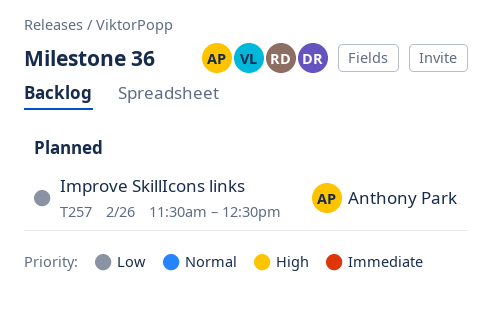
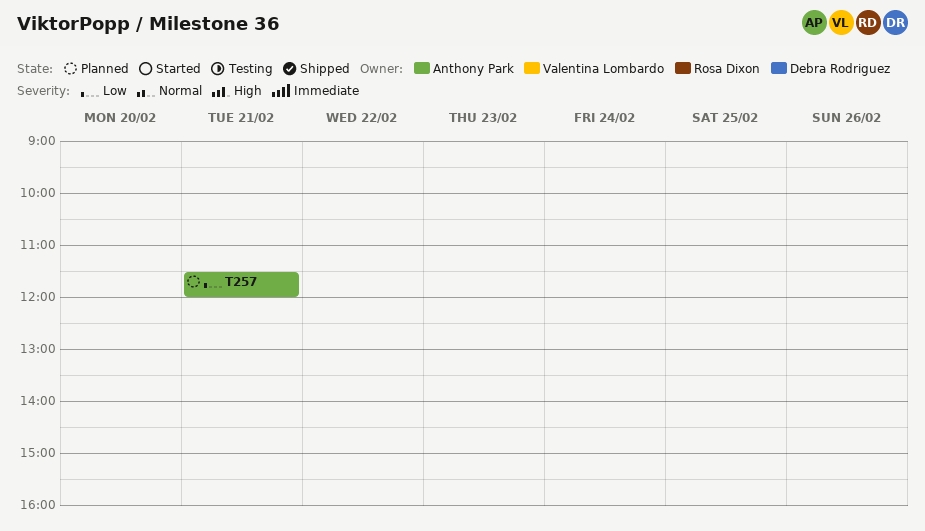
T257, day: Feb 26 -> Feb 21
T257, ends: 12:30 -> 12:00

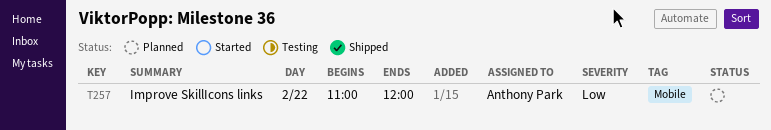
T257, day: Feb 21 -> Feb 22
T257, begins: 11:30 -> 11:00

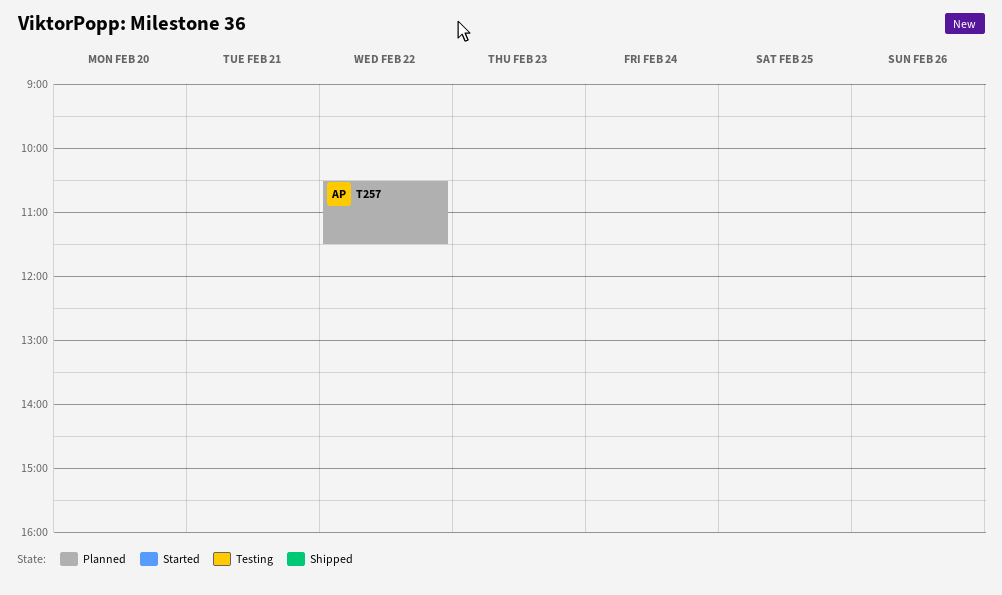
T257, begins: 11:00 -> 10:30
T257, ends: 12:00 -> 11:30

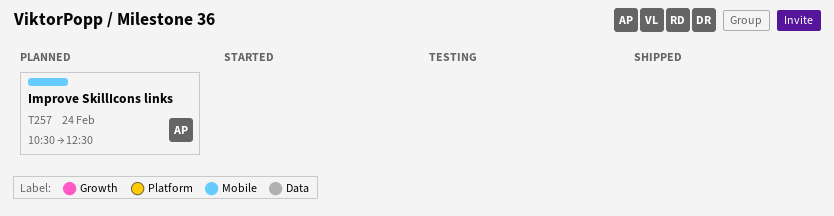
T257, day: Feb 22 -> Feb 24
T257, ends: 11:30 -> 12:30

